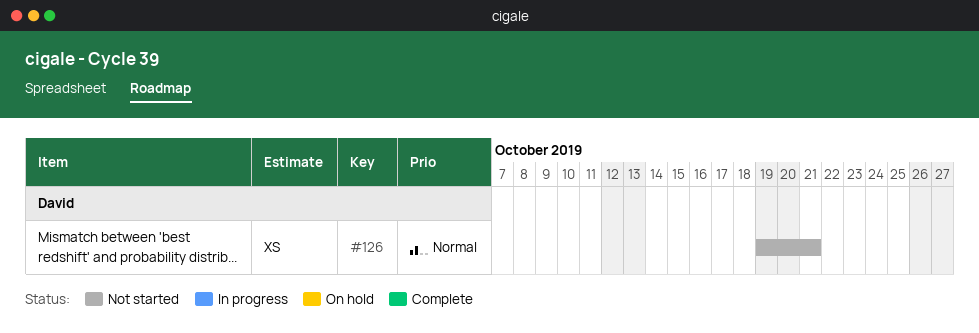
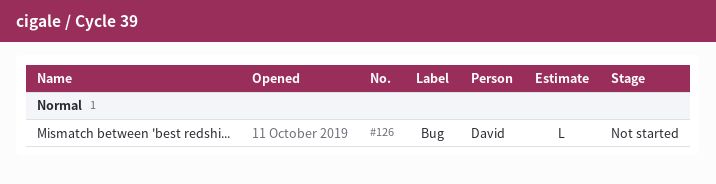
#126, estimate: XS -> L

